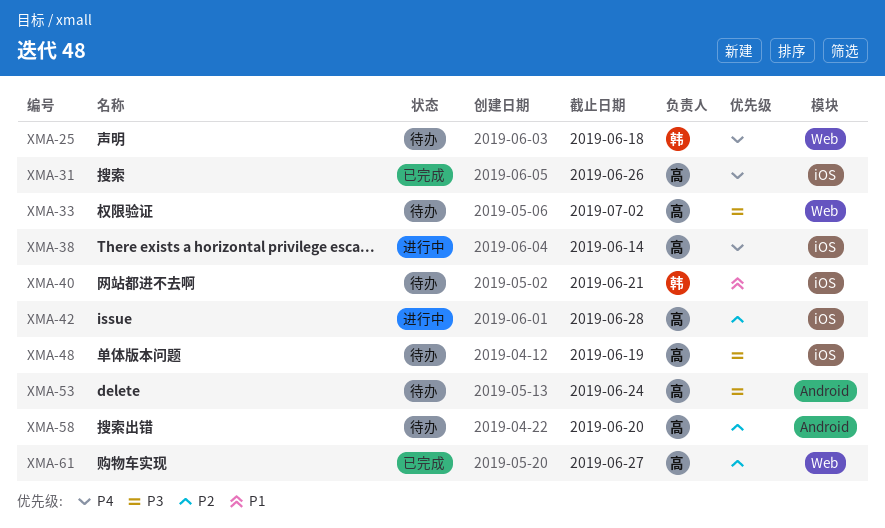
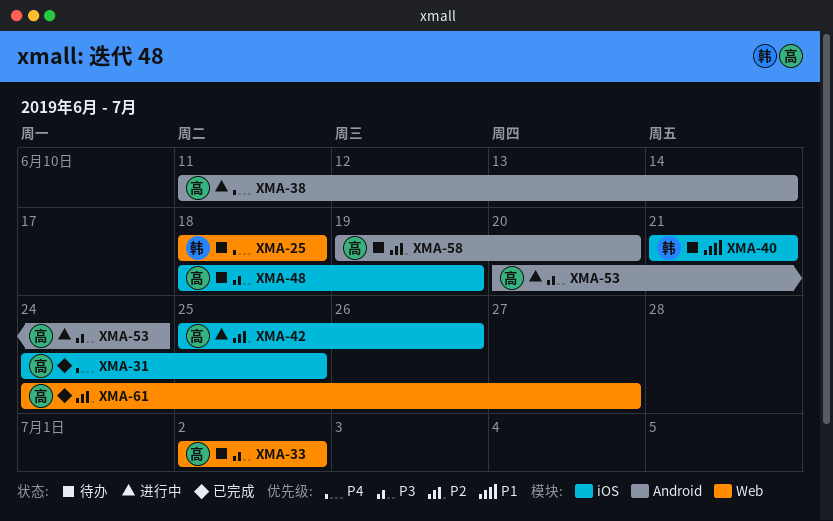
XMA-31, due: Jun 26 -> Jun 25
XMA-38, label: iOS -> Android
XMA-42, due: Jun 28 -> Jun 26
XMA-53, status: 待办 -> 进行中

